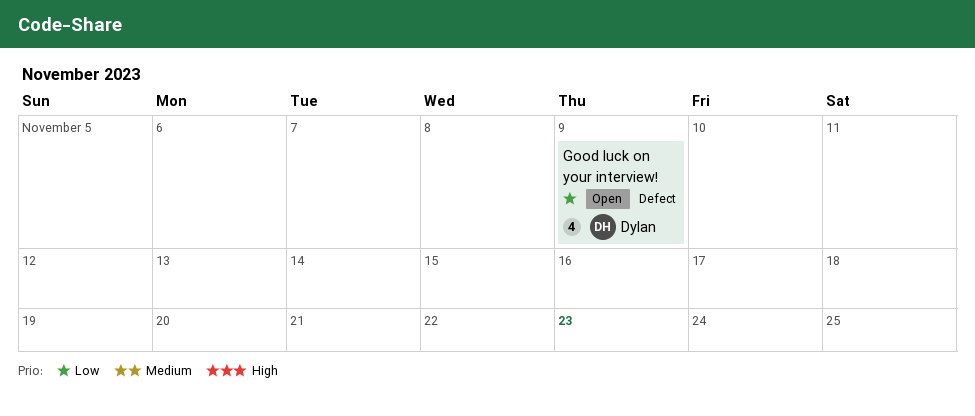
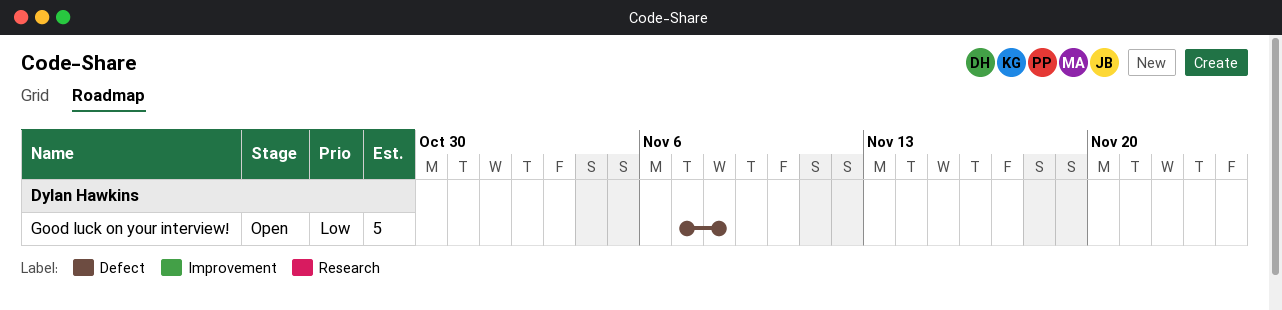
Good luck on your interview!, estimate: 4 -> 5
Good luck on your interview!, due: Nov 9 -> Nov 8

